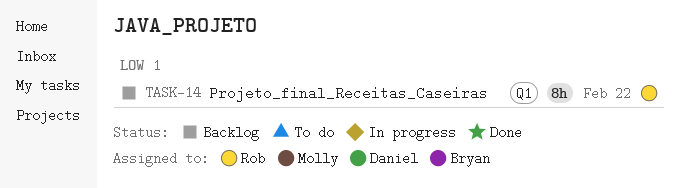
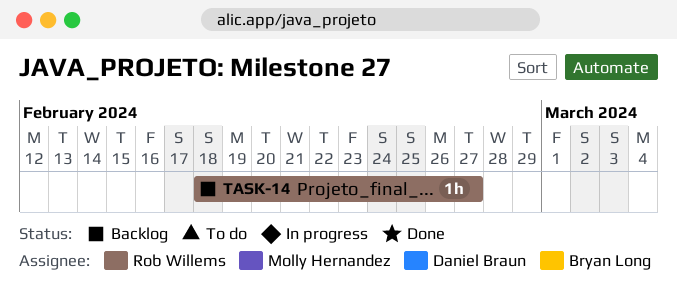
TASK-14, estimate: 8h -> 1h
TASK-14, due: Feb 22 -> Feb 27

